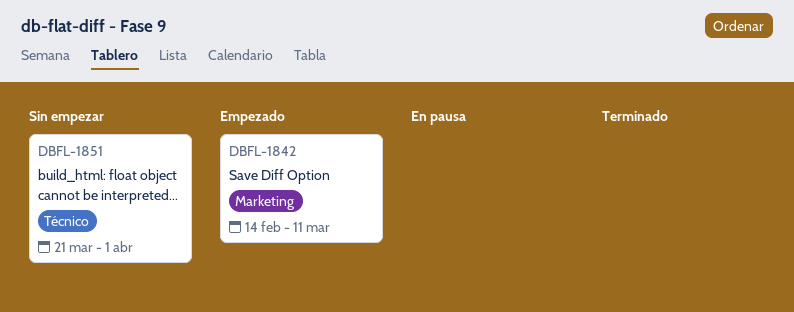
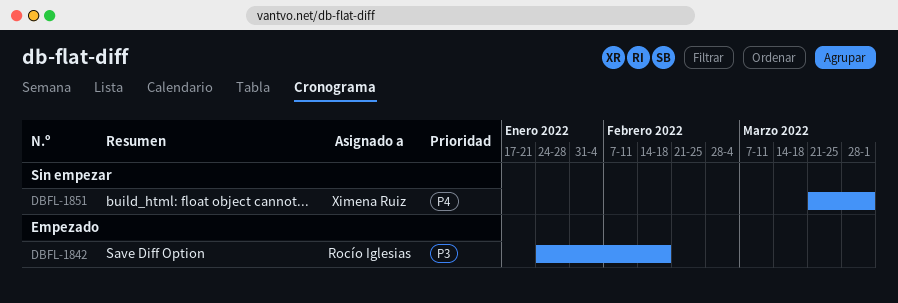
DBFL-1842, start: Feb 14 -> Jan 24
DBFL-1842, due: Mar 11 -> Feb 18

